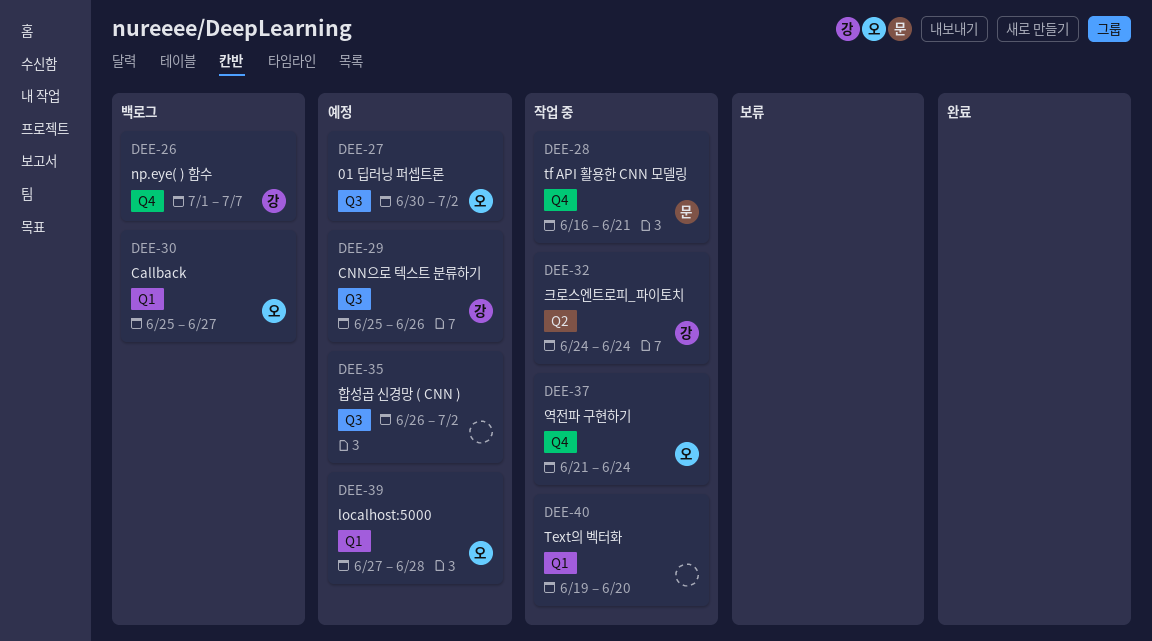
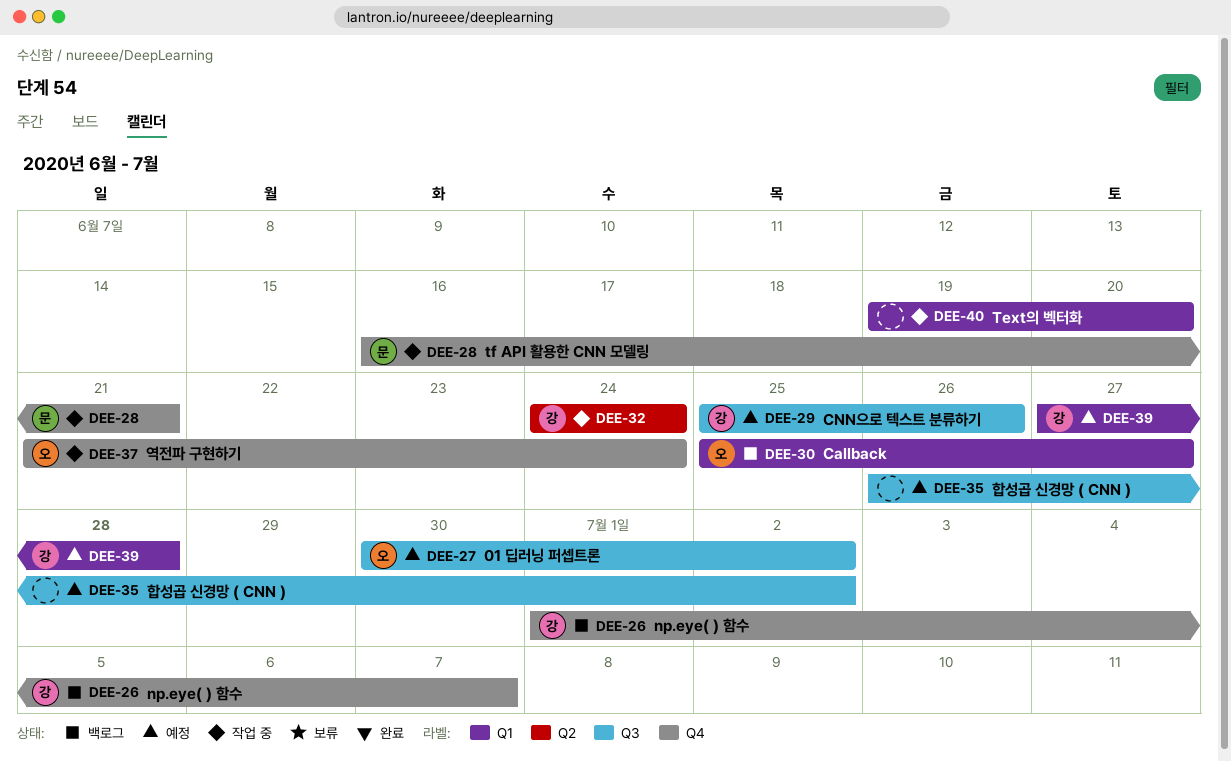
DEE-39, owner: 오 -> 강

